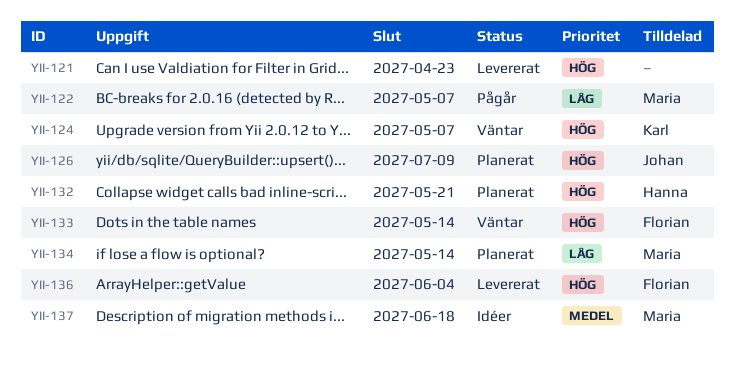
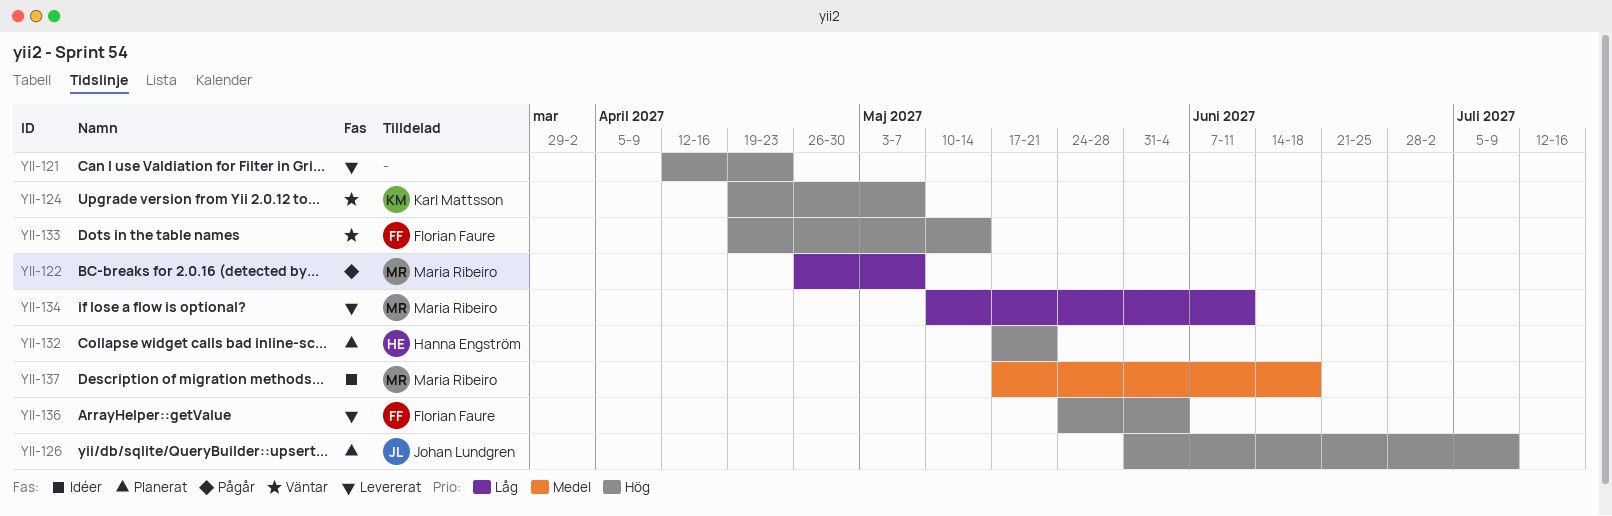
YII-134, status: Planerat -> Levererat
YII-134, due: May 14 -> Jun 11

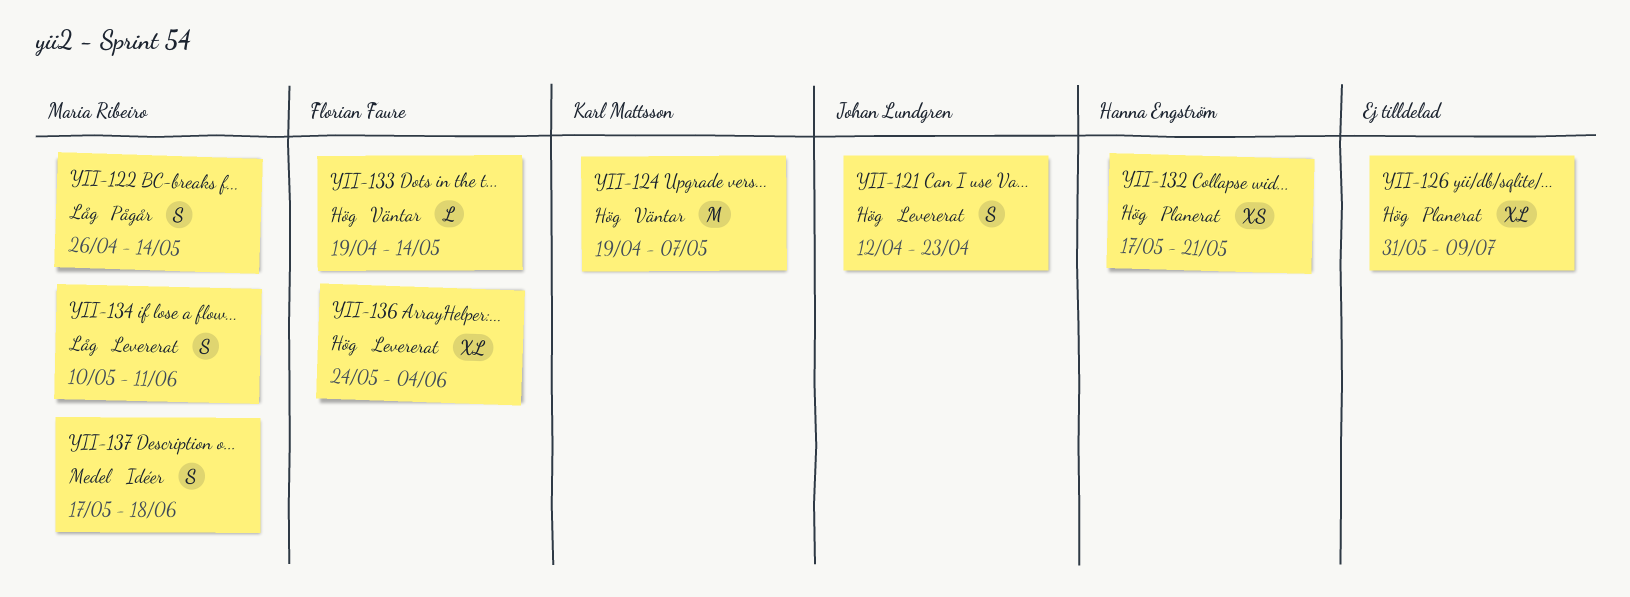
YII-121, owner: none -> Johan Lundgren
YII-122, due: May 7 -> May 14
YII-126, owner: Johan Lundgren -> none

